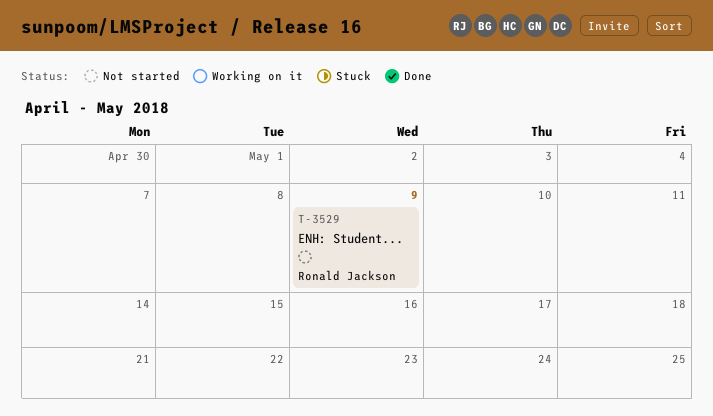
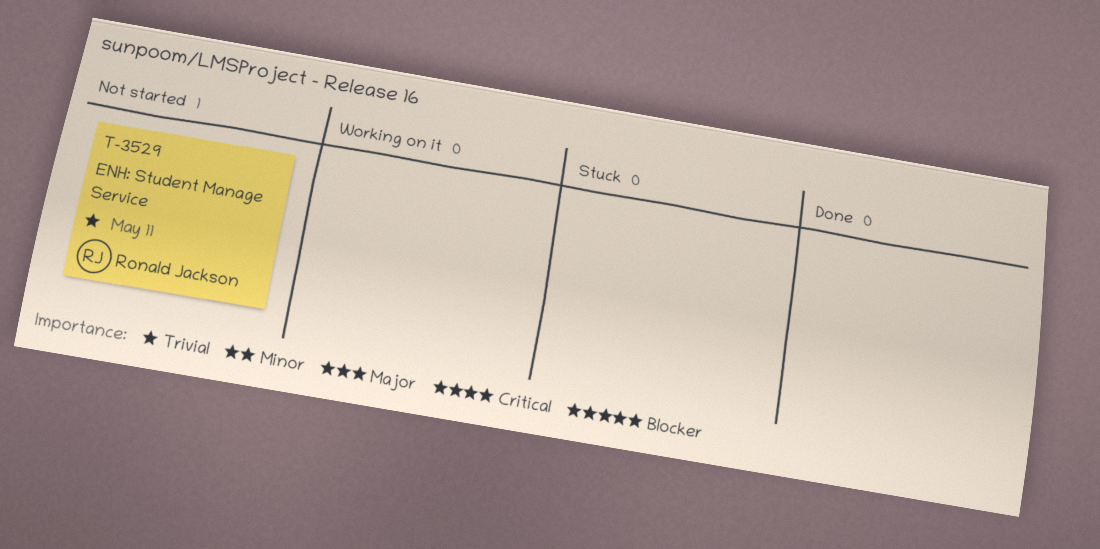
T-3529, due: May 9 -> May 11

